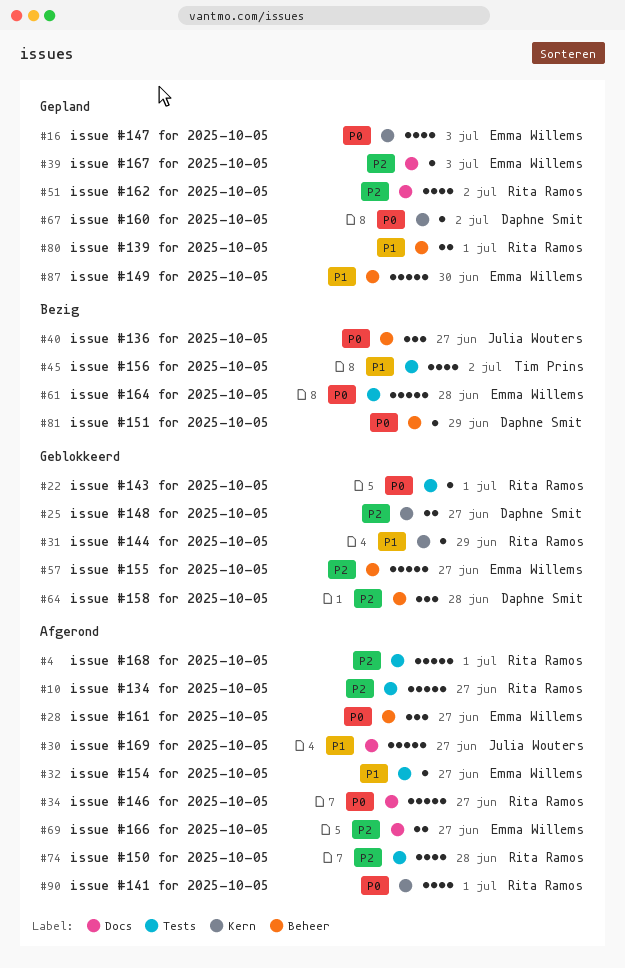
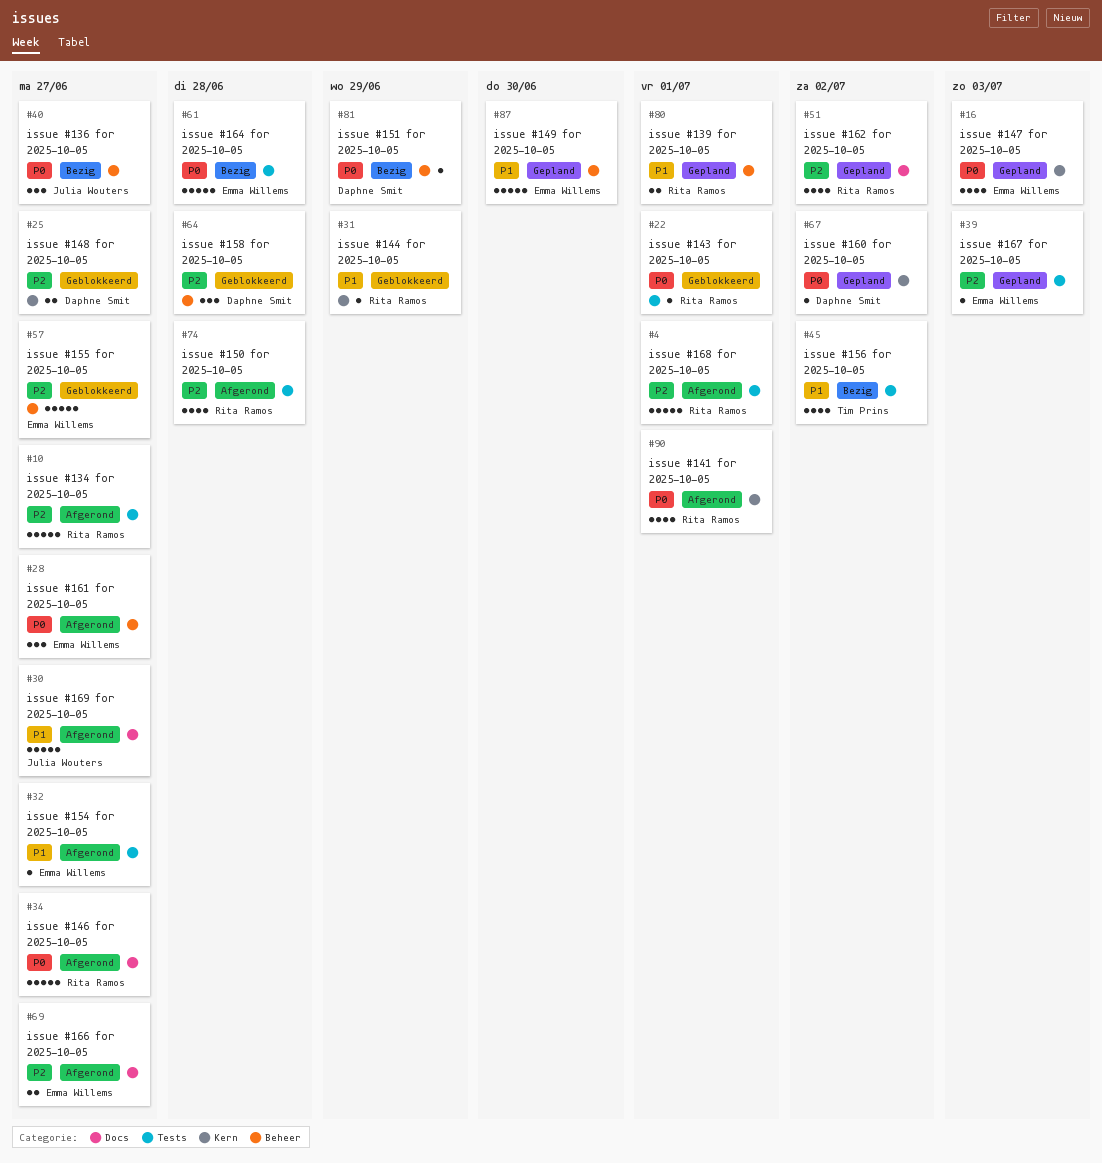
#39, label: Docs -> Tests

